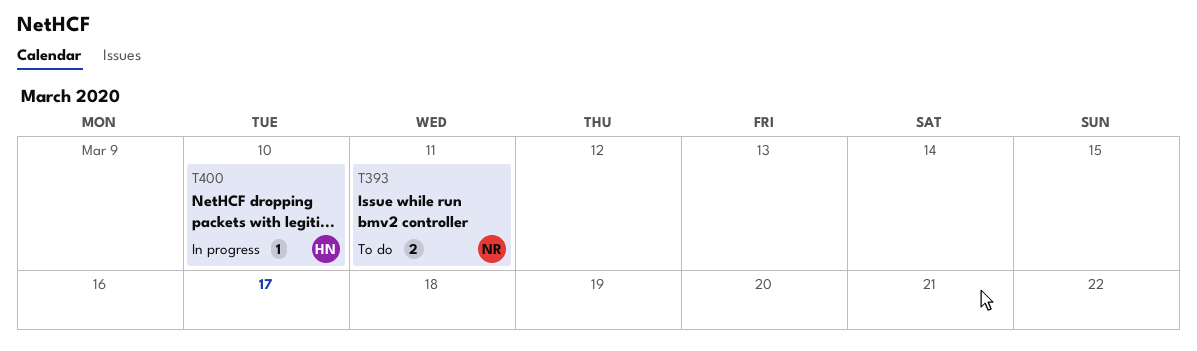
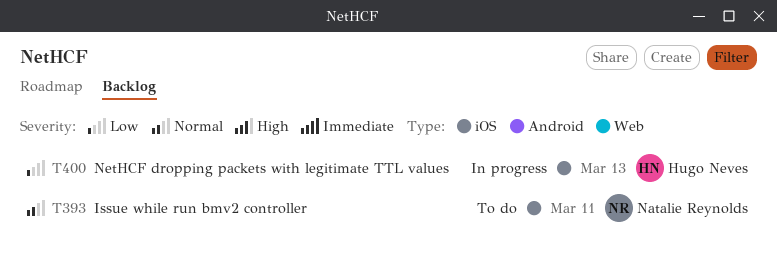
T400, due: Mar 10 -> Mar 13

